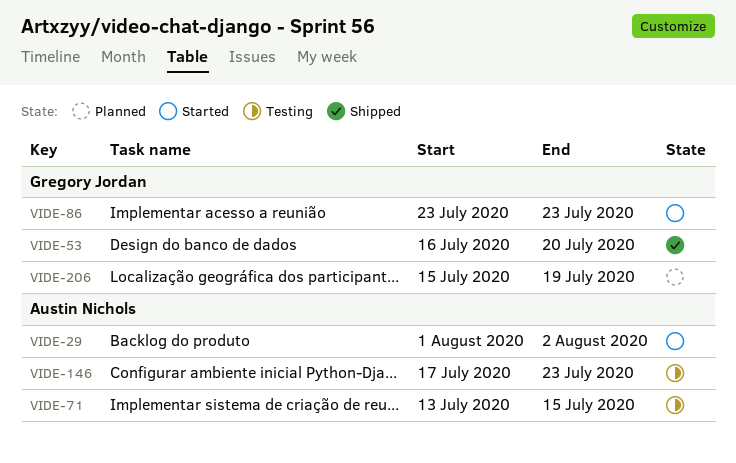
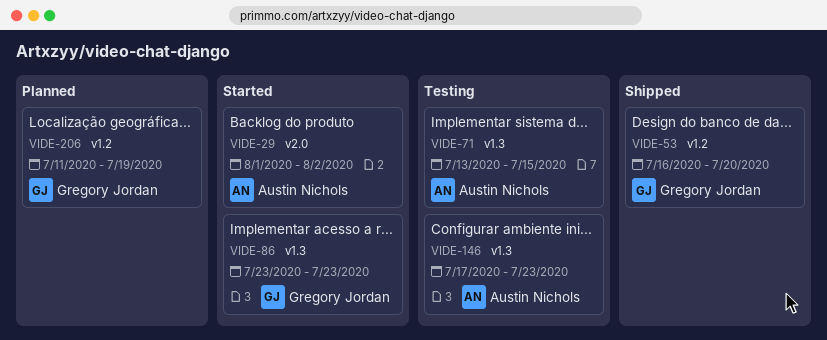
VIDE-206, start: Jul 15 -> Jul 11

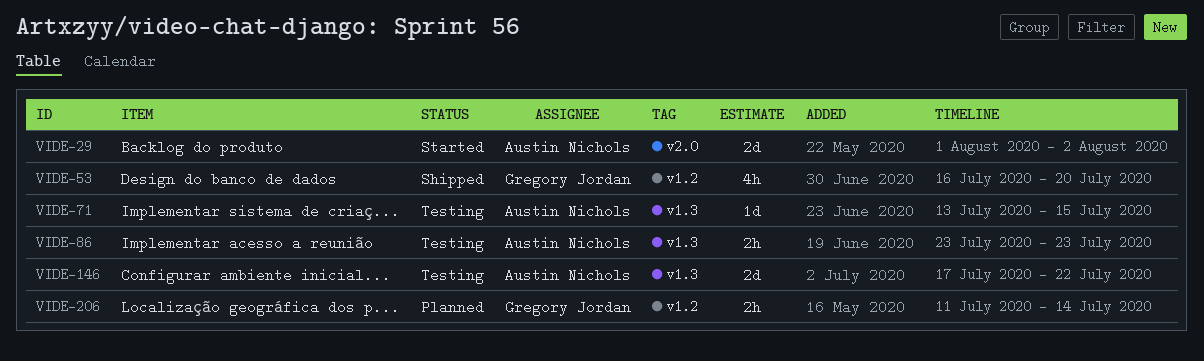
VIDE-86, status: Started -> Testing
VIDE-86, owner: Gregory Jordan -> Austin Nichols
VIDE-146, due: Jul 23 -> Jul 22
VIDE-206, due: Jul 19 -> Jul 14

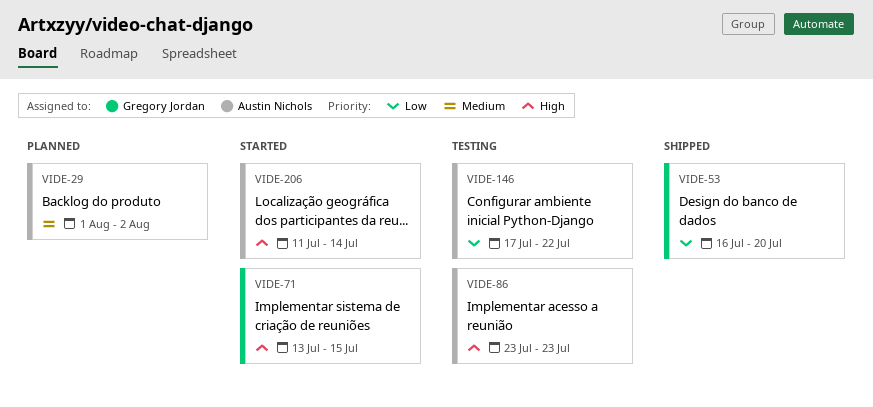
VIDE-29, status: Started -> Planned
VIDE-71, status: Testing -> Started
VIDE-71, owner: Austin Nichols -> Gregory Jordan
VIDE-206, status: Planned -> Started
VIDE-206, owner: Gregory Jordan -> Austin Nichols

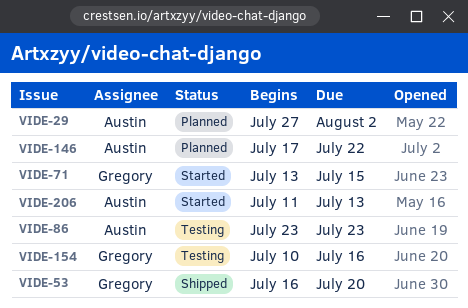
VIDE-29, start: Aug 1 -> Jul 27
VIDE-146, status: Testing -> Planned
VIDE-154: none -> present
VIDE-206, due: Jul 14 -> Jul 13

